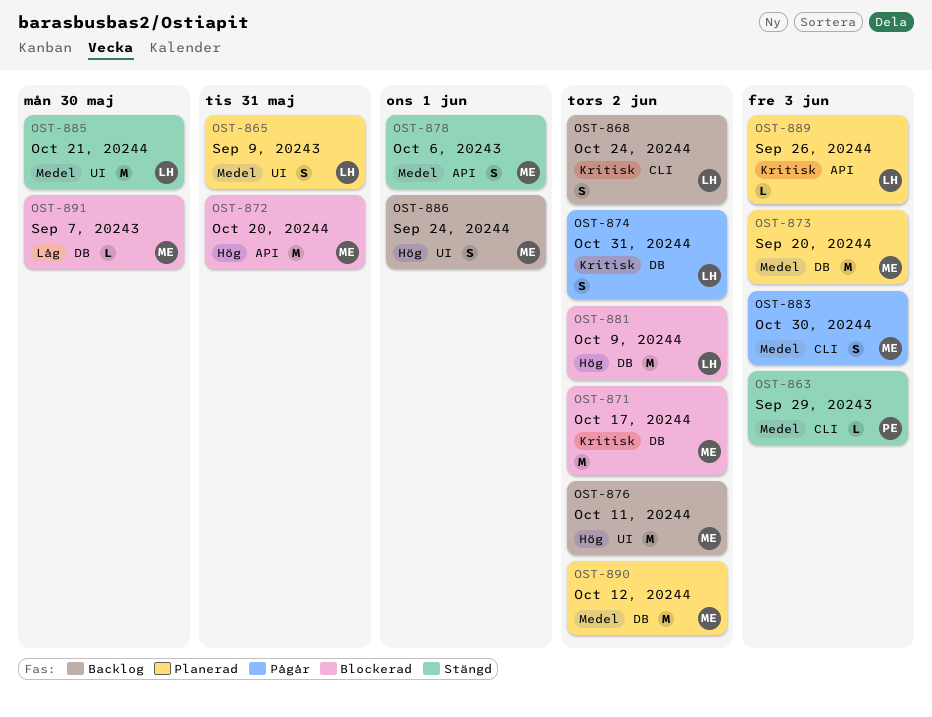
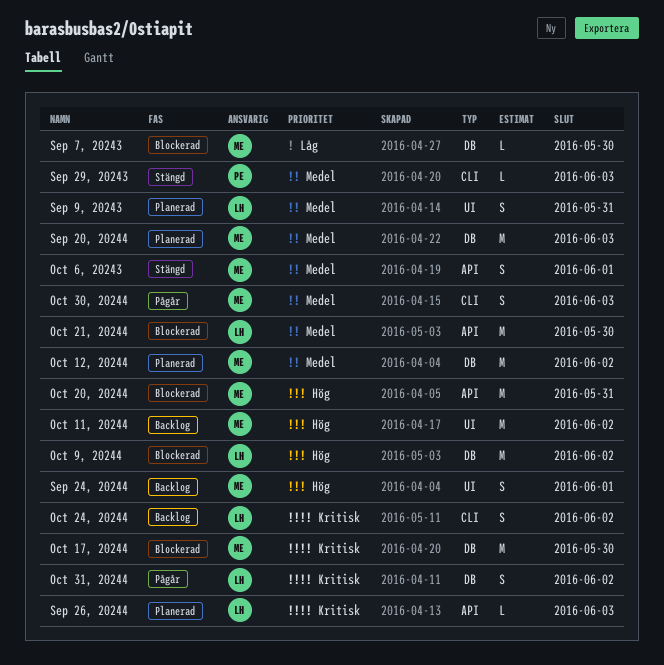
Oct 17, 20244, due: Jun 2 -> May 30
Oct 21, 20244, status: Stängd -> Blockerad
Oct 21, 20244, label: UI -> API

